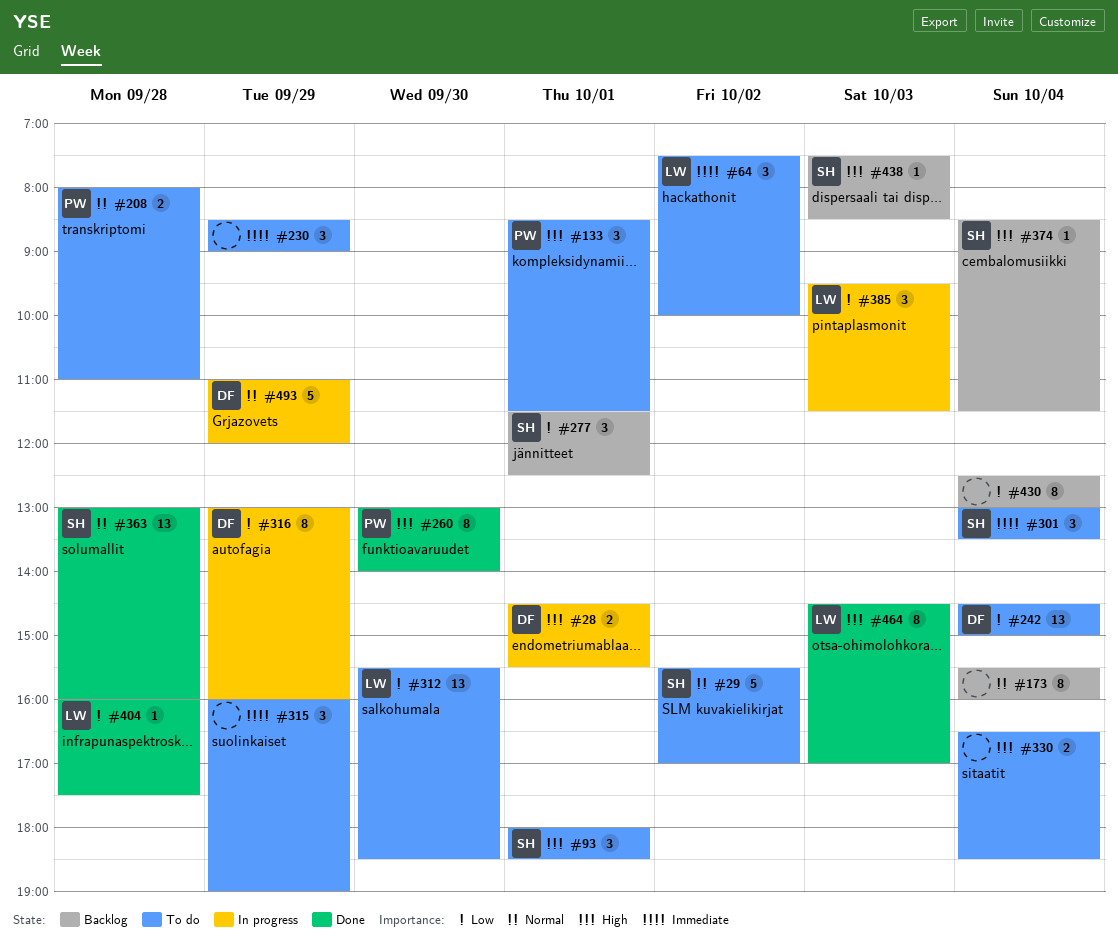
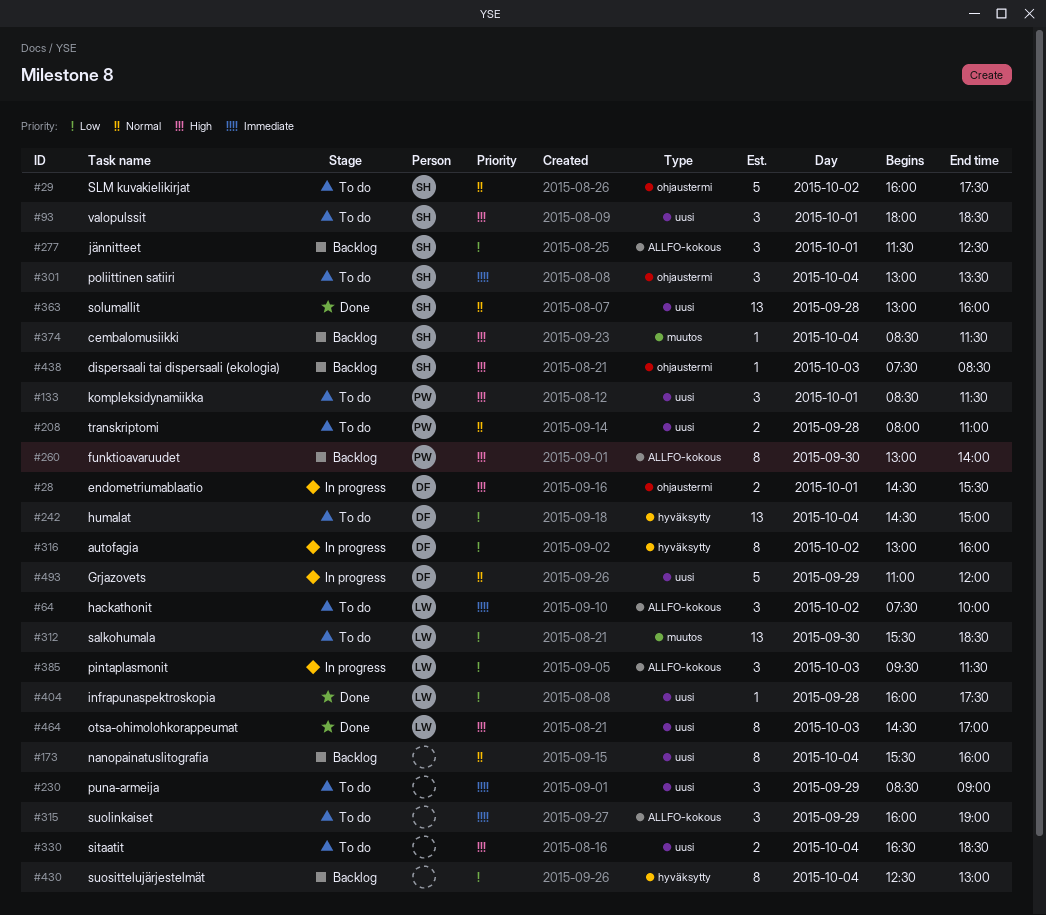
#29, begins: 15:30 -> 16:00
#29, ends: 17:00 -> 17:30
#260, status: Done -> Backlog
#316, day: Sep 29 -> Oct 2

